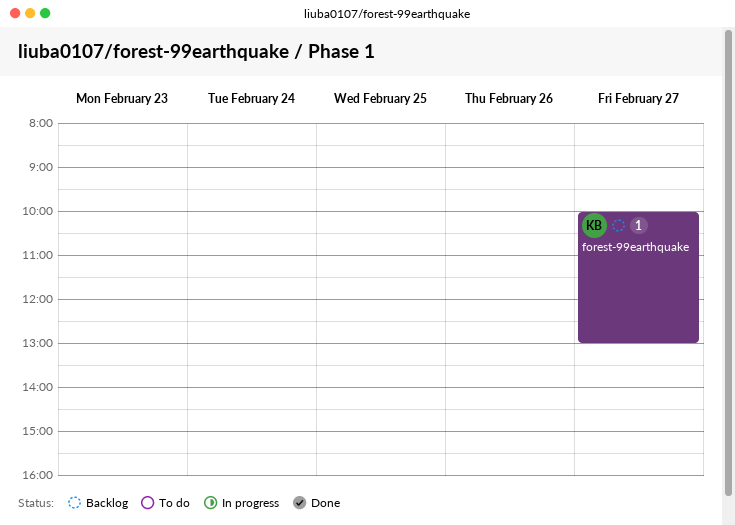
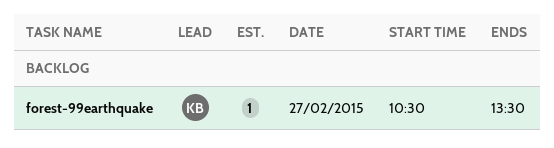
forest-99earthquake, begins: 10:00 -> 10:30
forest-99earthquake, ends: 13:00 -> 13:30

